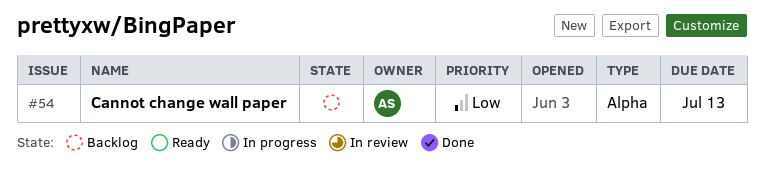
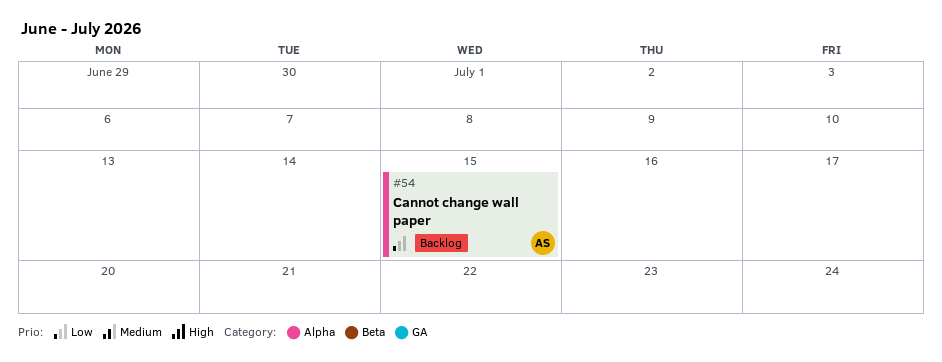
#54, due: Jul 13 -> Jul 15

